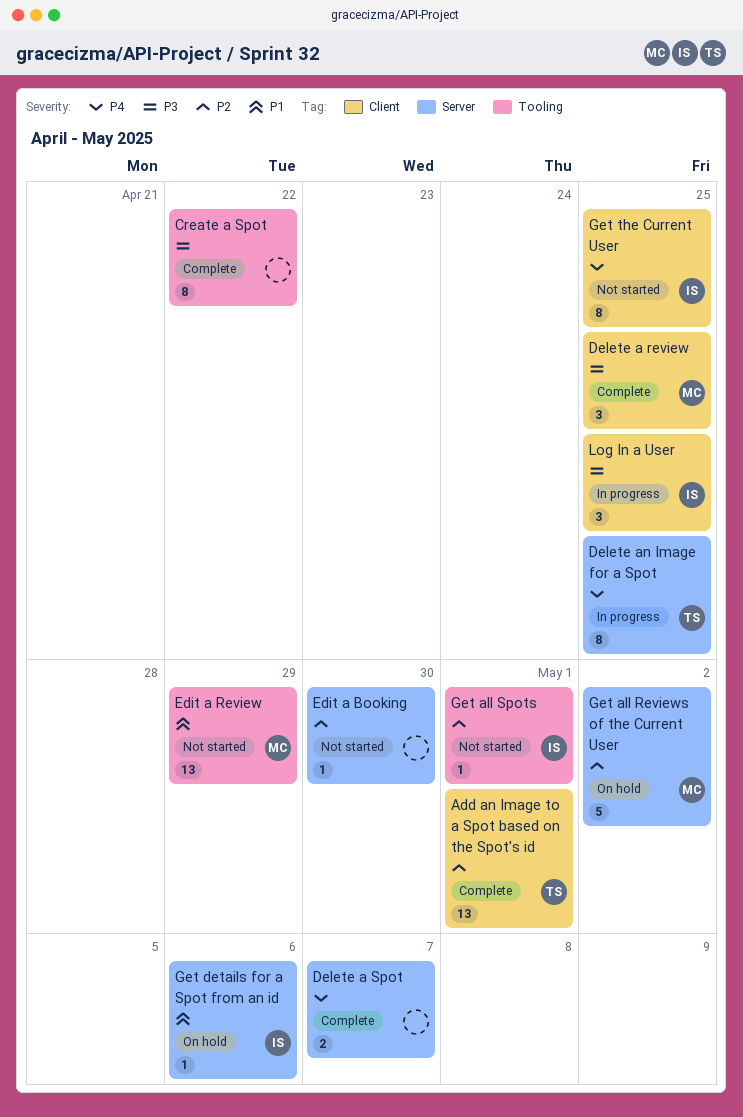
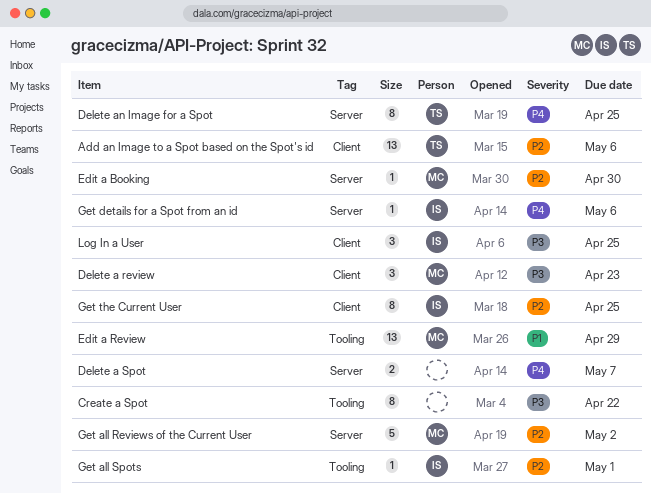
Add an Image to a Spot based on the Spot's id, due: May 1 -> May 6
Delete a review, due: Apr 25 -> Apr 23
Edit a Booking, owner: none -> MC
Get details for a Spot from an id, priority: P1 -> P4
Get the Current User, priority: P4 -> P2

